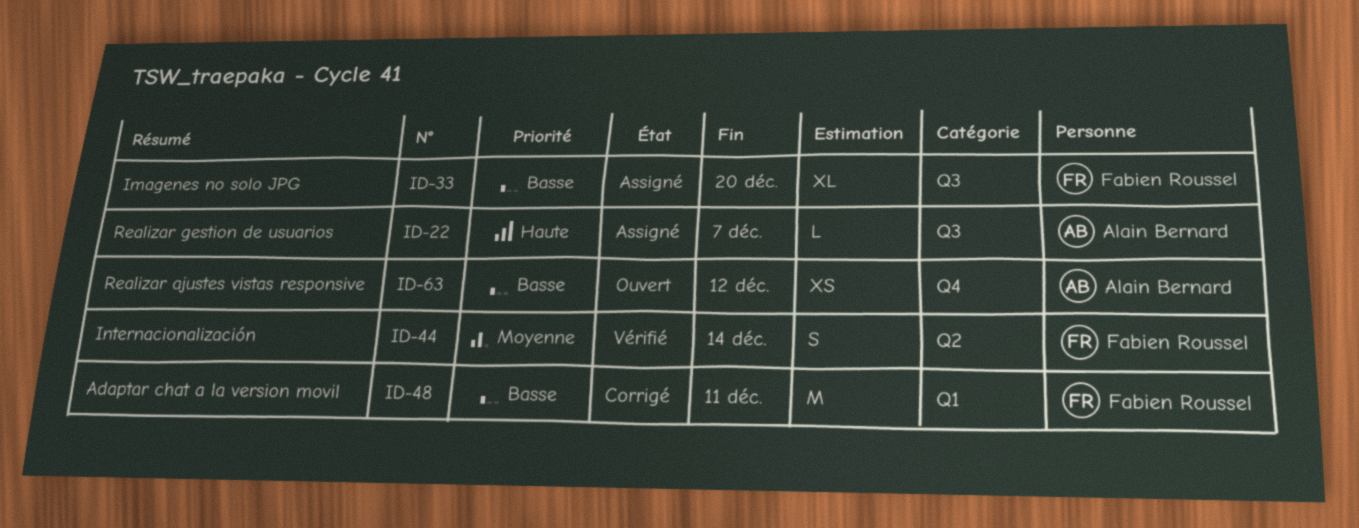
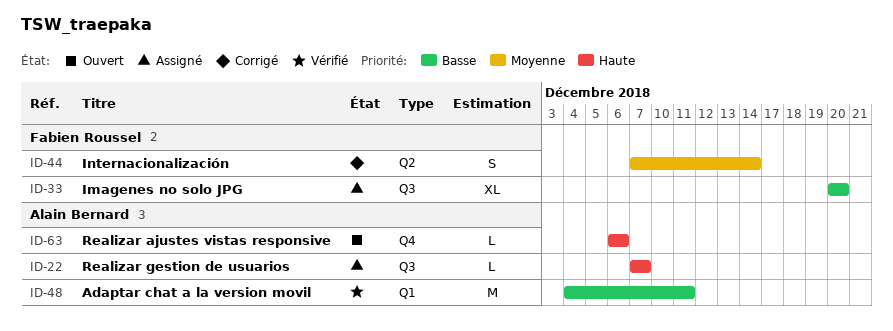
ID-44, status: Vérifié -> Corrigé
ID-48, status: Corrigé -> Vérifié
ID-48, owner: Fabien Roussel -> Alain Bernard
ID-63, priority: Basse -> Haute
ID-63, estimate: XS -> L
ID-63, due: Dec 12 -> Dec 6

